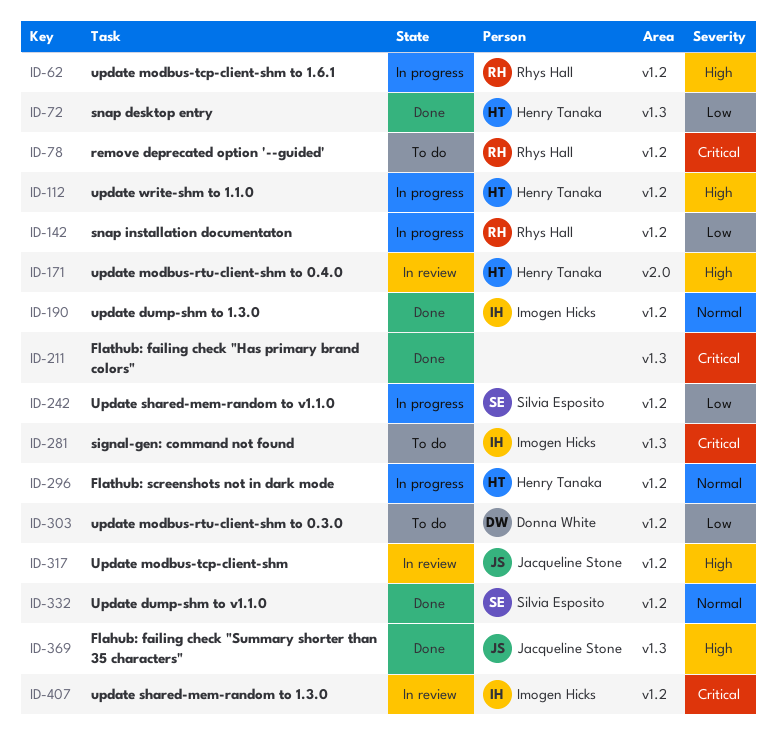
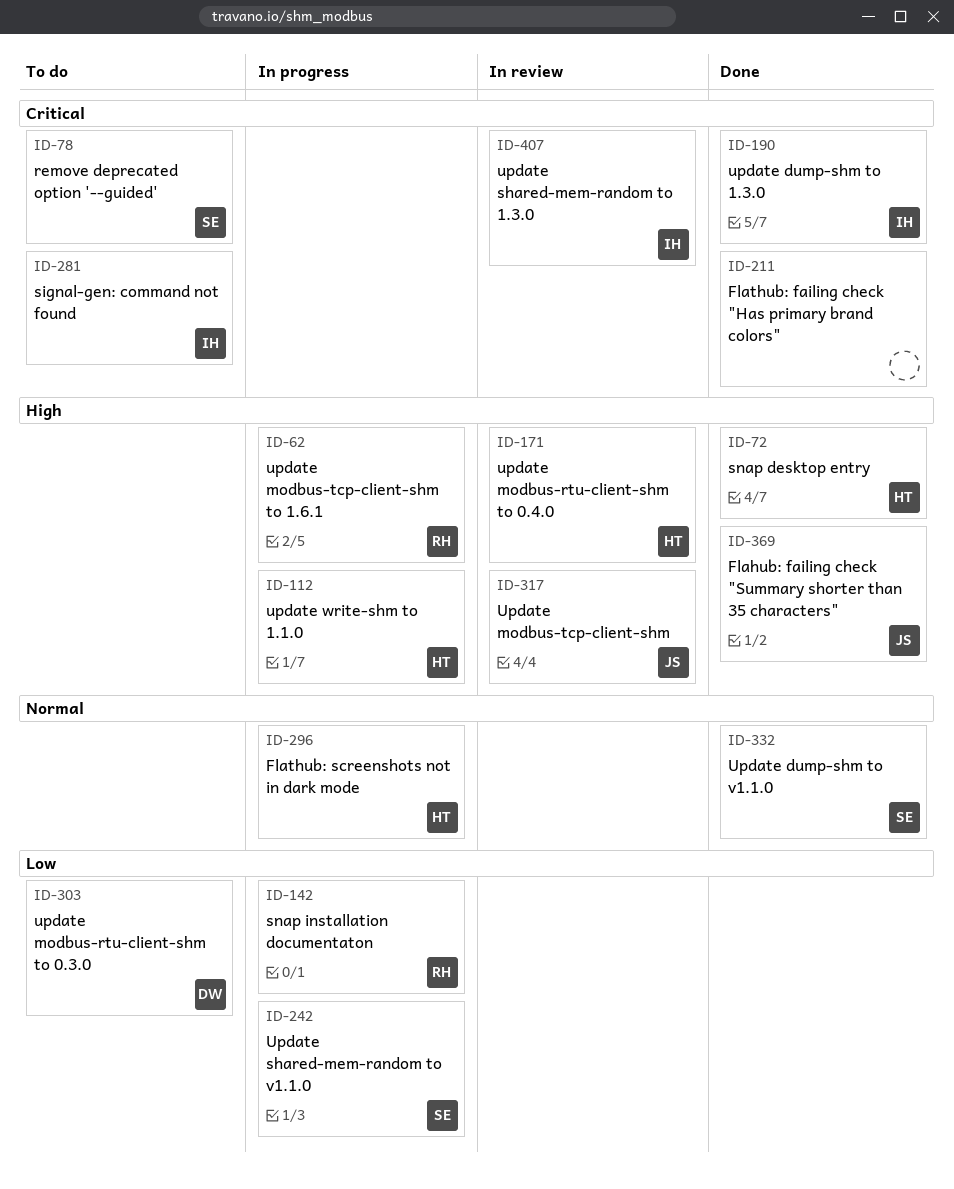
ID-72, priority: Low -> High
ID-78, owner: Rhys Hall -> Silvia Esposito
ID-190, priority: Normal -> Critical

